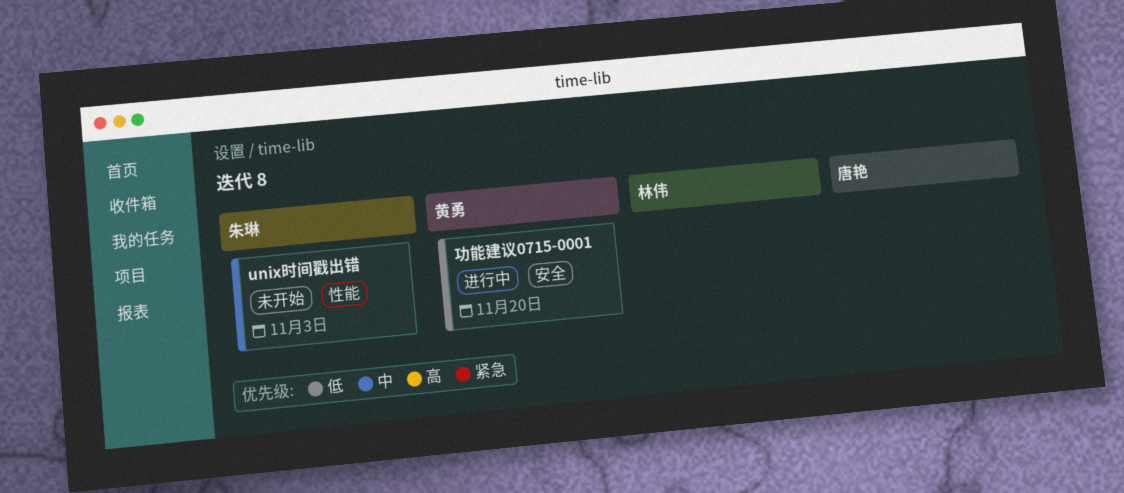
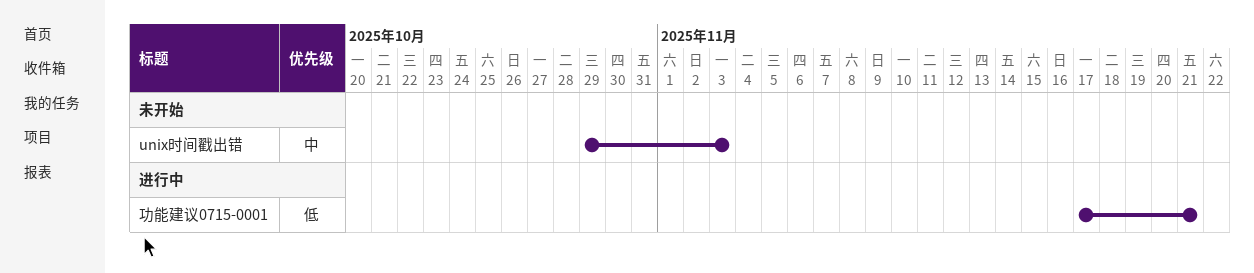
功能建议0715-0001, due: Nov 20 -> Nov 21

